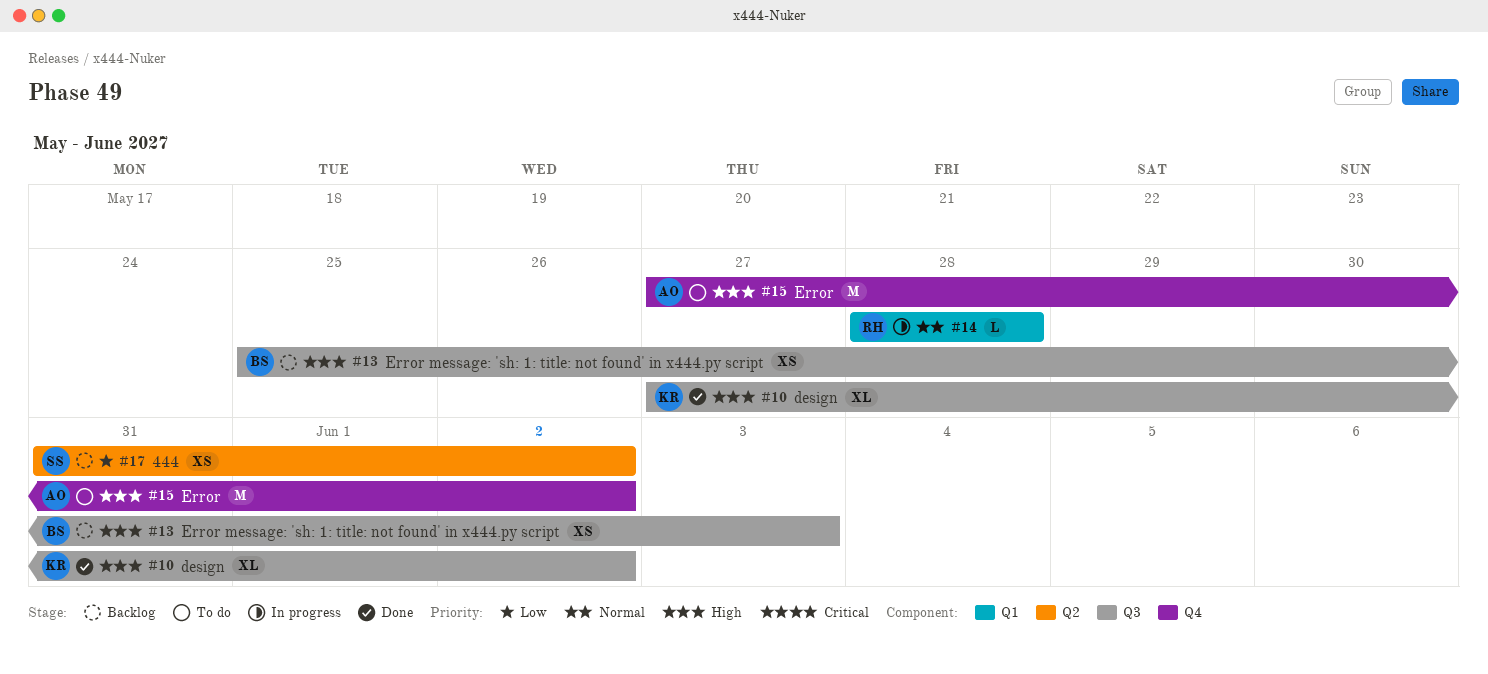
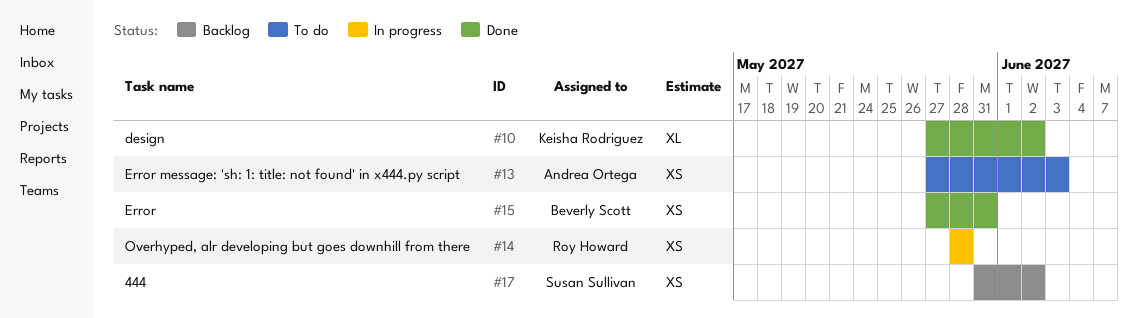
#13, status: Backlog -> To do
#13, owner: Beverly Scott -> Andrea Ortega
#13, start: May 25 -> May 27
#14, estimate: L -> XS
#15, status: To do -> Done
#15, owner: Andrea Ortega -> Beverly Scott
#15, estimate: M -> XS
#15, due: Jun 2 -> May 31

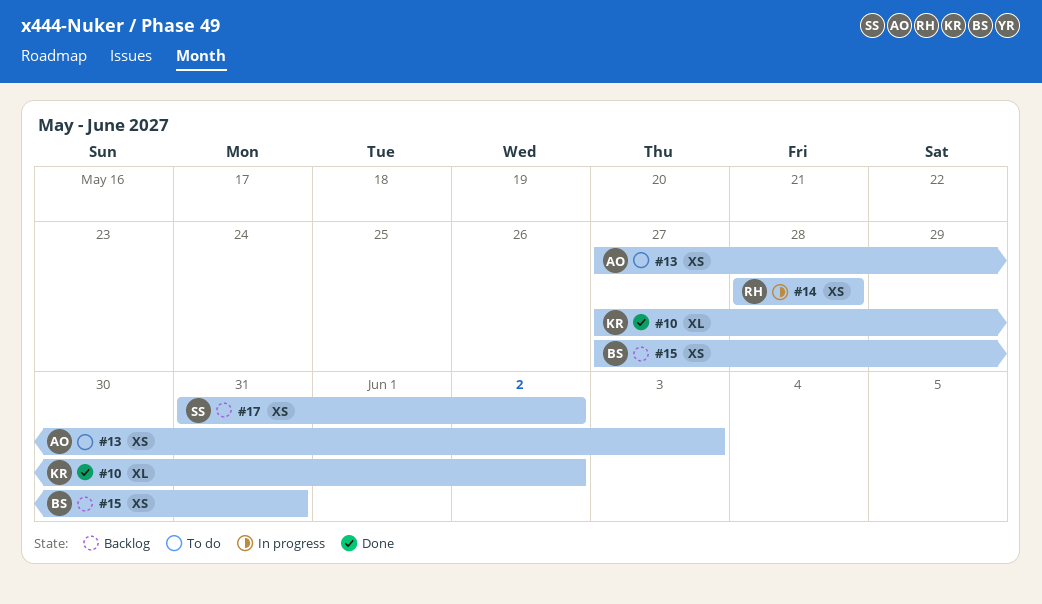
#15, status: Done -> Backlog

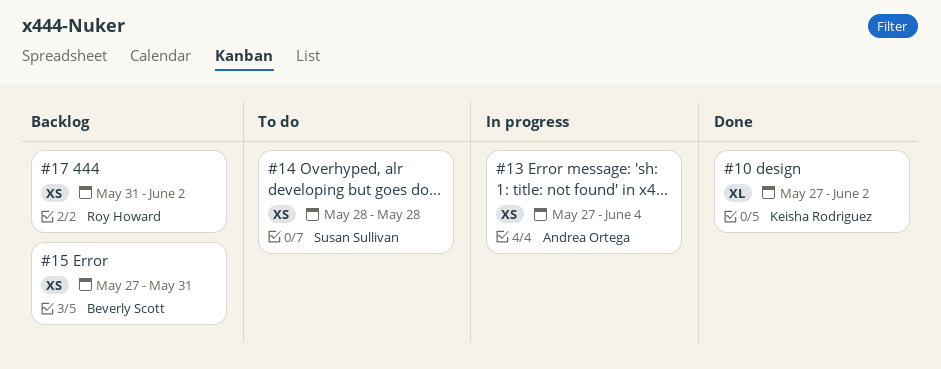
#13, status: To do -> In progress
#13, due: Jun 3 -> Jun 4
#14, status: In progress -> To do
#14, owner: Roy Howard -> Susan Sullivan
#17, owner: Susan Sullivan -> Roy Howard

